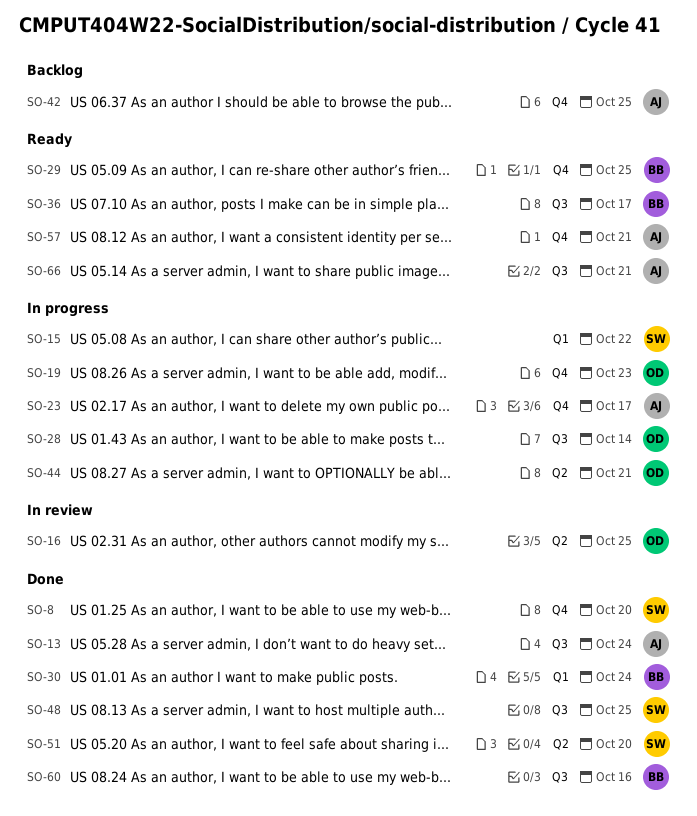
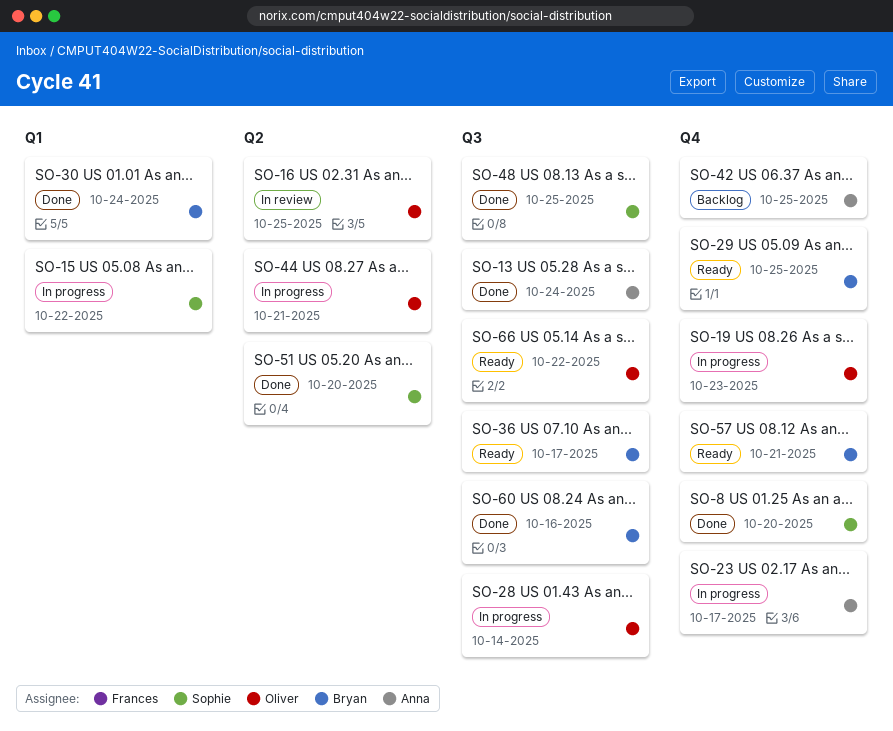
SO-57, owner: Anna -> Bryan
SO-66, owner: Anna -> Oliver
SO-66, due: Oct 21 -> Oct 22

